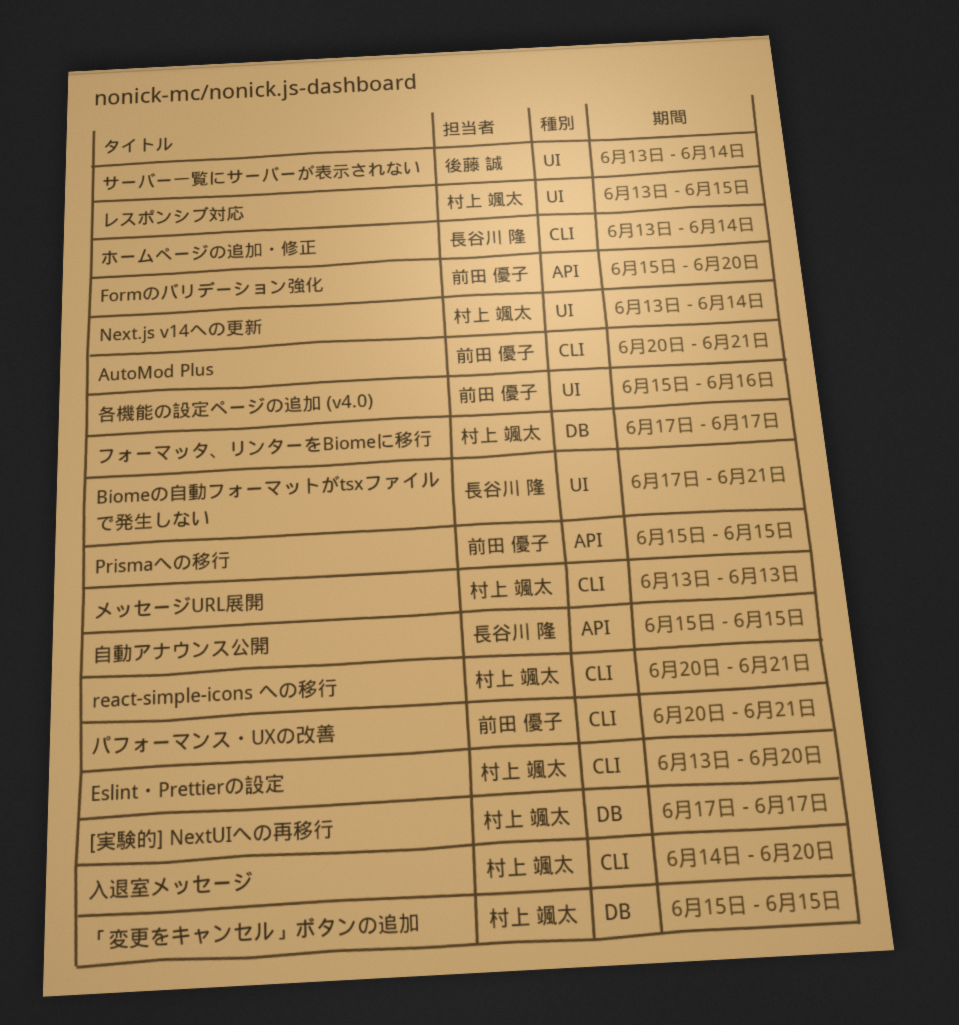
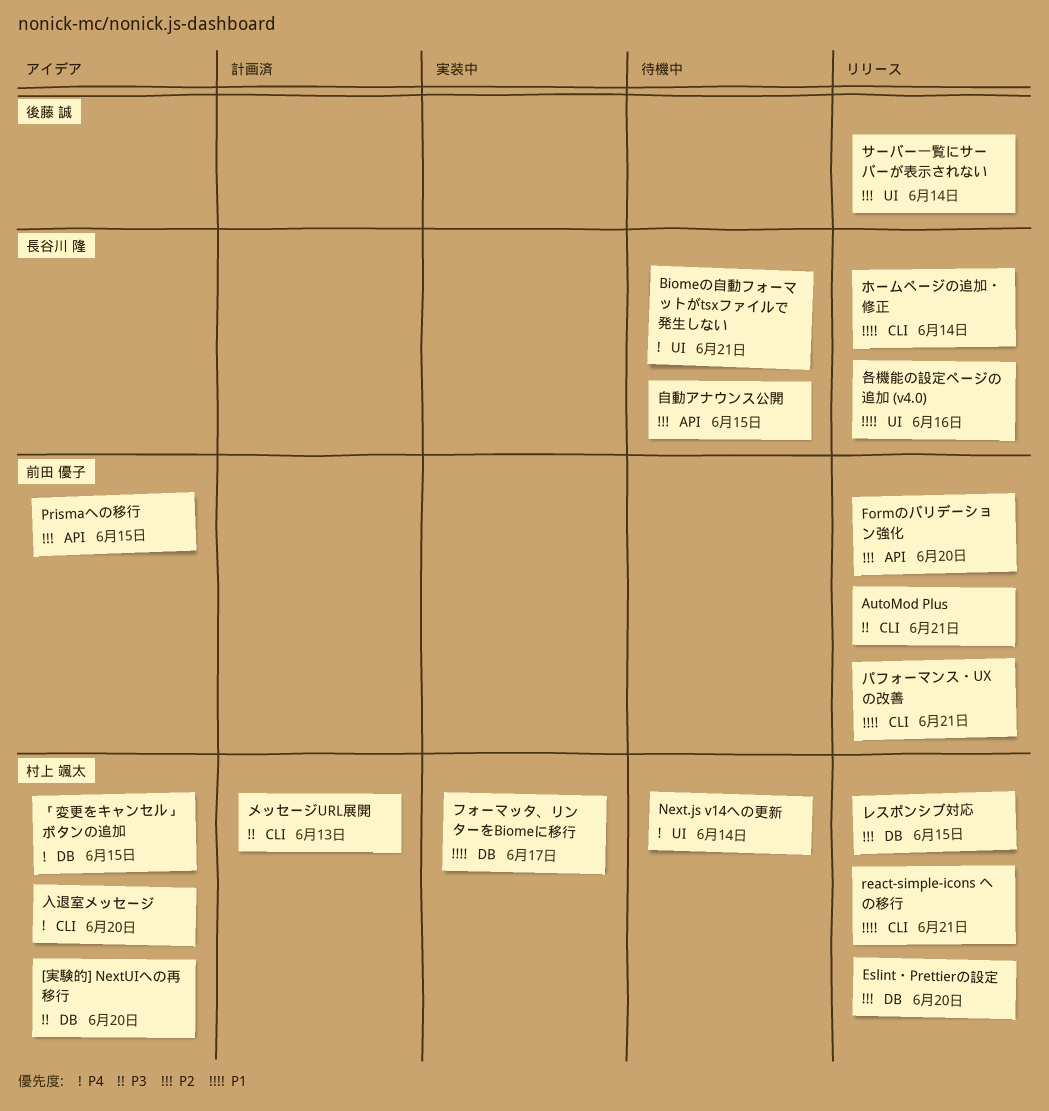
[実験的] NextUIへの再移行, due: Jun 17 -> Jun 20
Eslint・Prettierの設定, label: CLI -> DB
レスポンシブ対応, label: UI -> DB
各機能の設定ページの追加 (v4.0), owner: 前田 優子 -> 長谷川 隆

